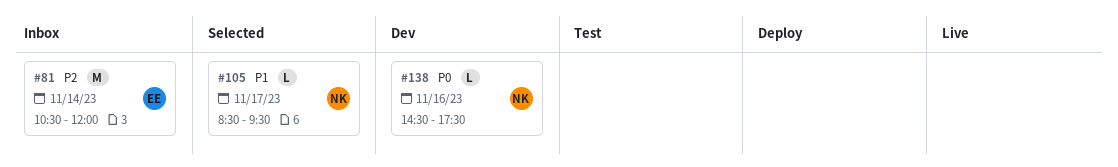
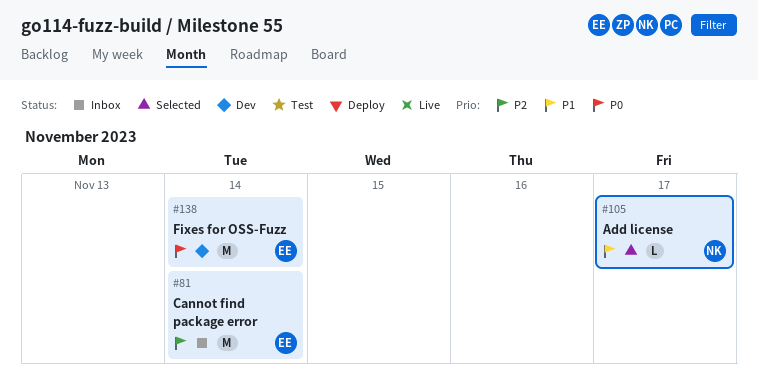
#138, owner: NK -> EE
#138, estimate: L -> M
#138, day: Nov 16 -> Nov 14

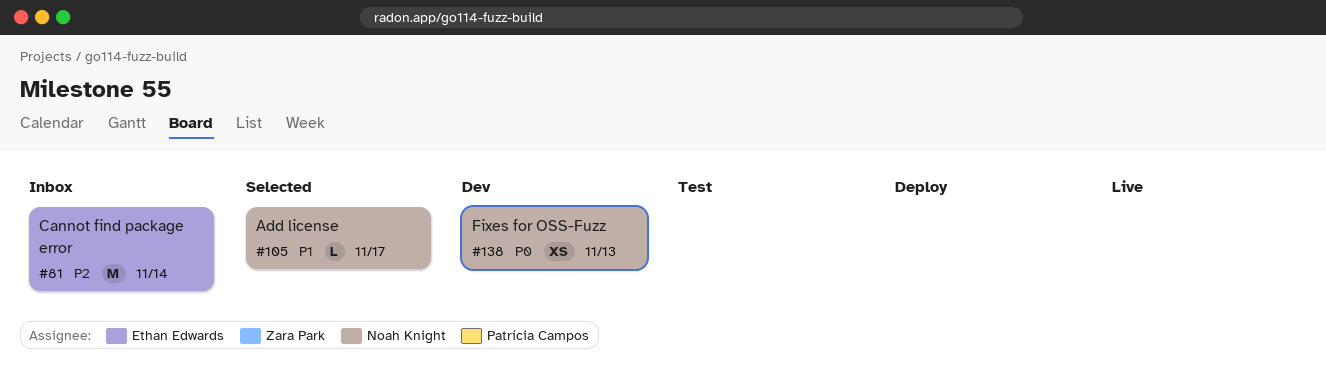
#138, owner: Ethan Edwards -> Noah Knight
#138, estimate: M -> XS
#138, day: Nov 14 -> Nov 13

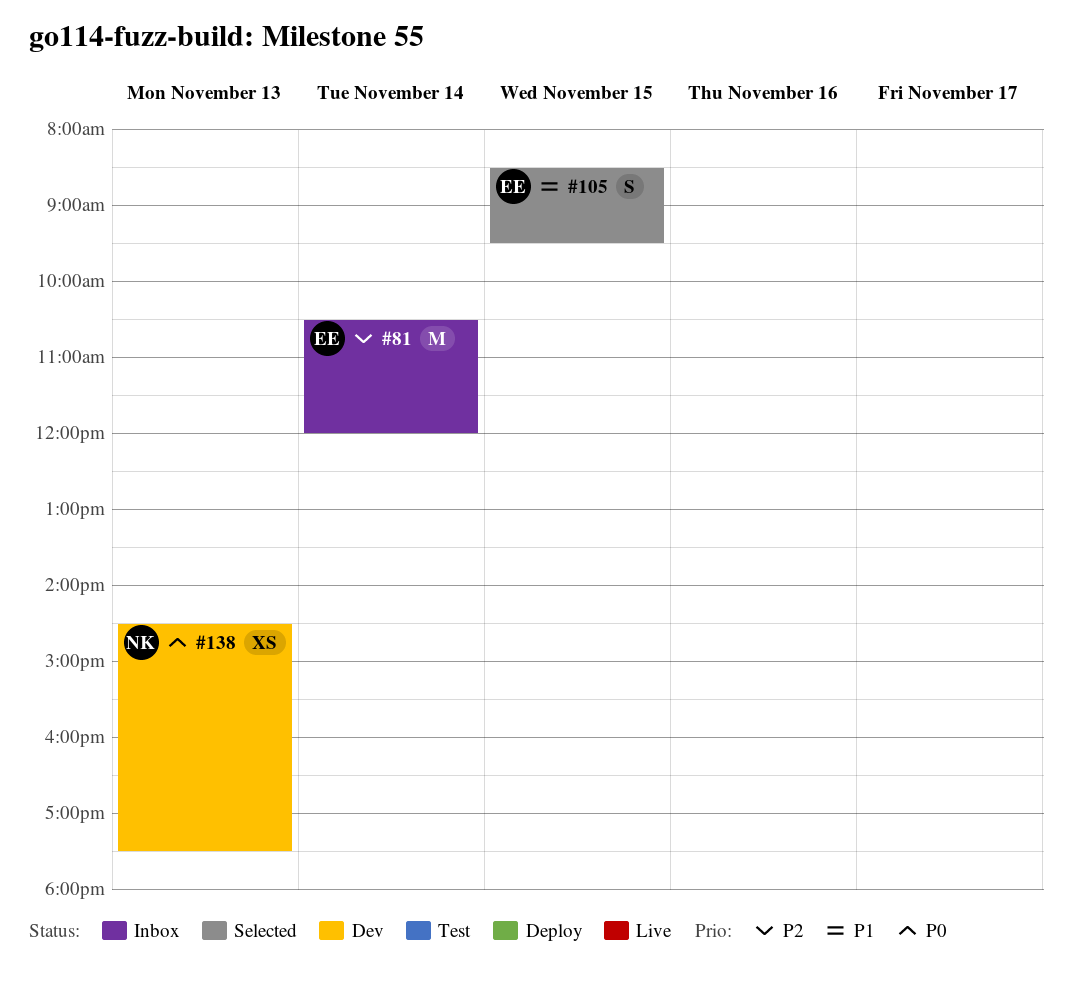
#105, owner: Noah Knight -> Ethan Edwards
#105, estimate: L -> S
#105, day: Nov 17 -> Nov 15

